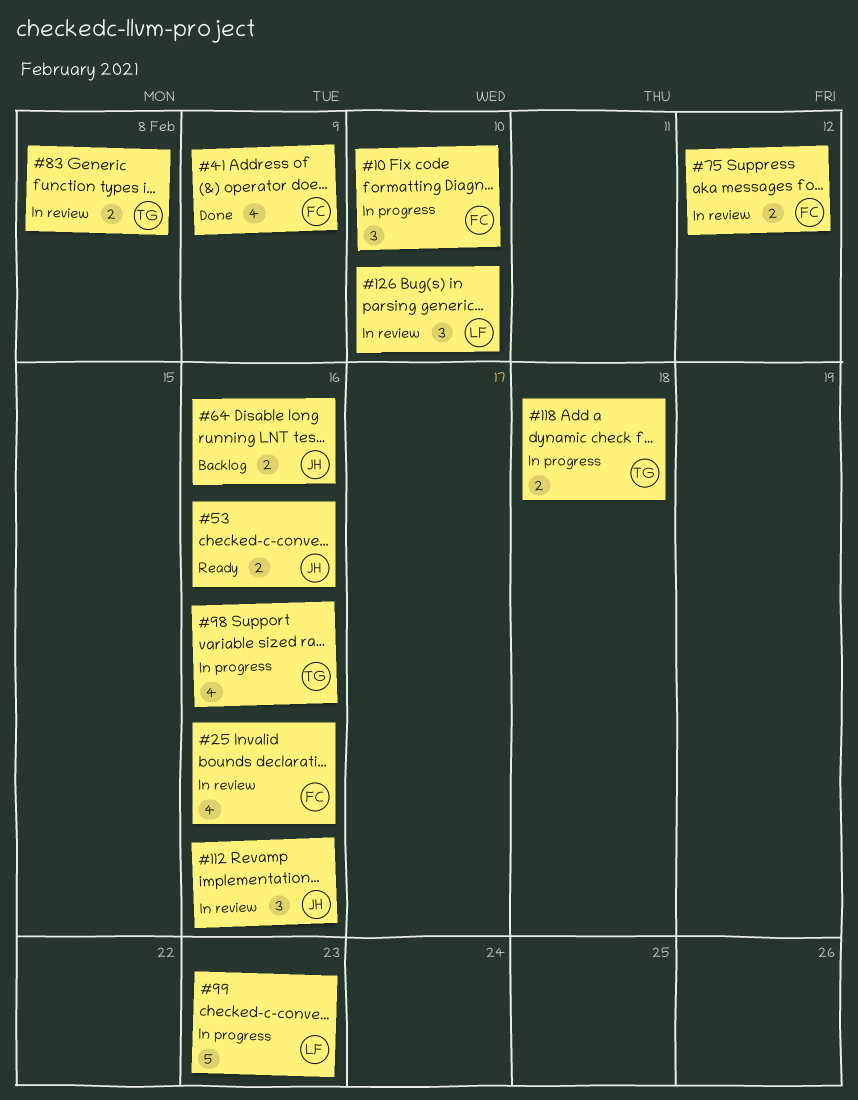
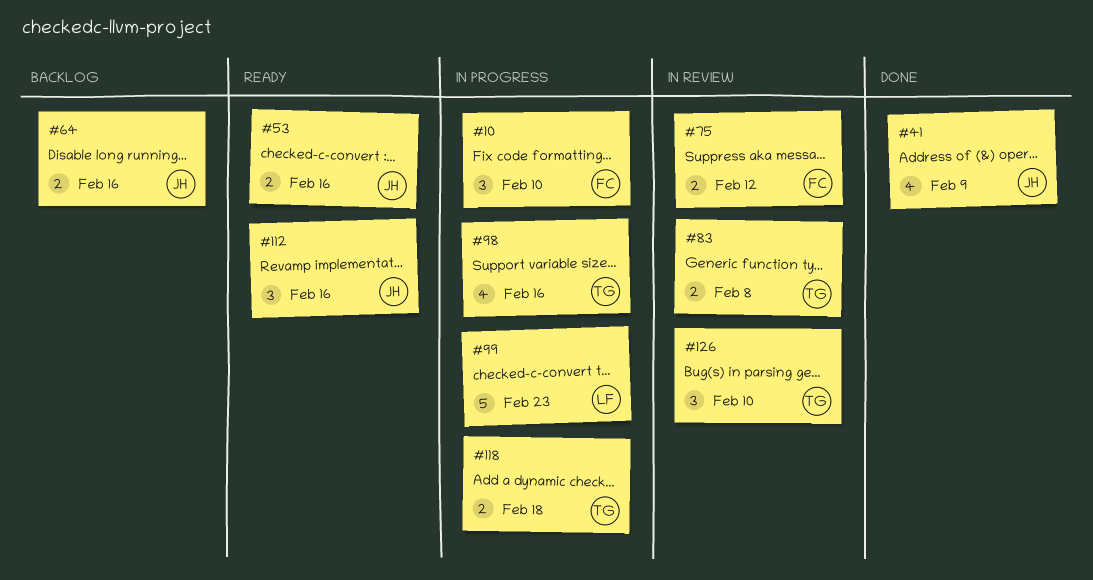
#25: present -> none
#41, owner: FC -> JH
#112, status: In review -> Ready
#126, owner: LF -> TG

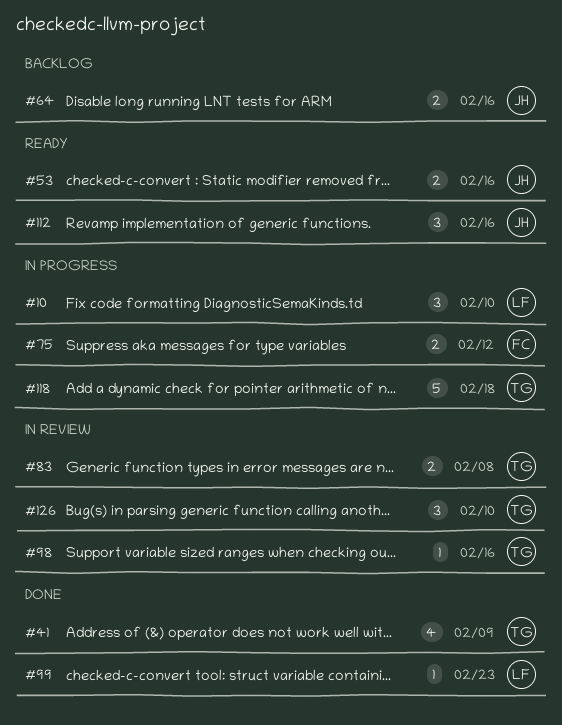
#10, owner: FC -> LF
#41, owner: JH -> TG
#75, status: In review -> In progress
#98, status: In progress -> In review
#98, estimate: 4 -> 1
#99, status: In progress -> Done
#99, estimate: 5 -> 1
#118, estimate: 2 -> 5

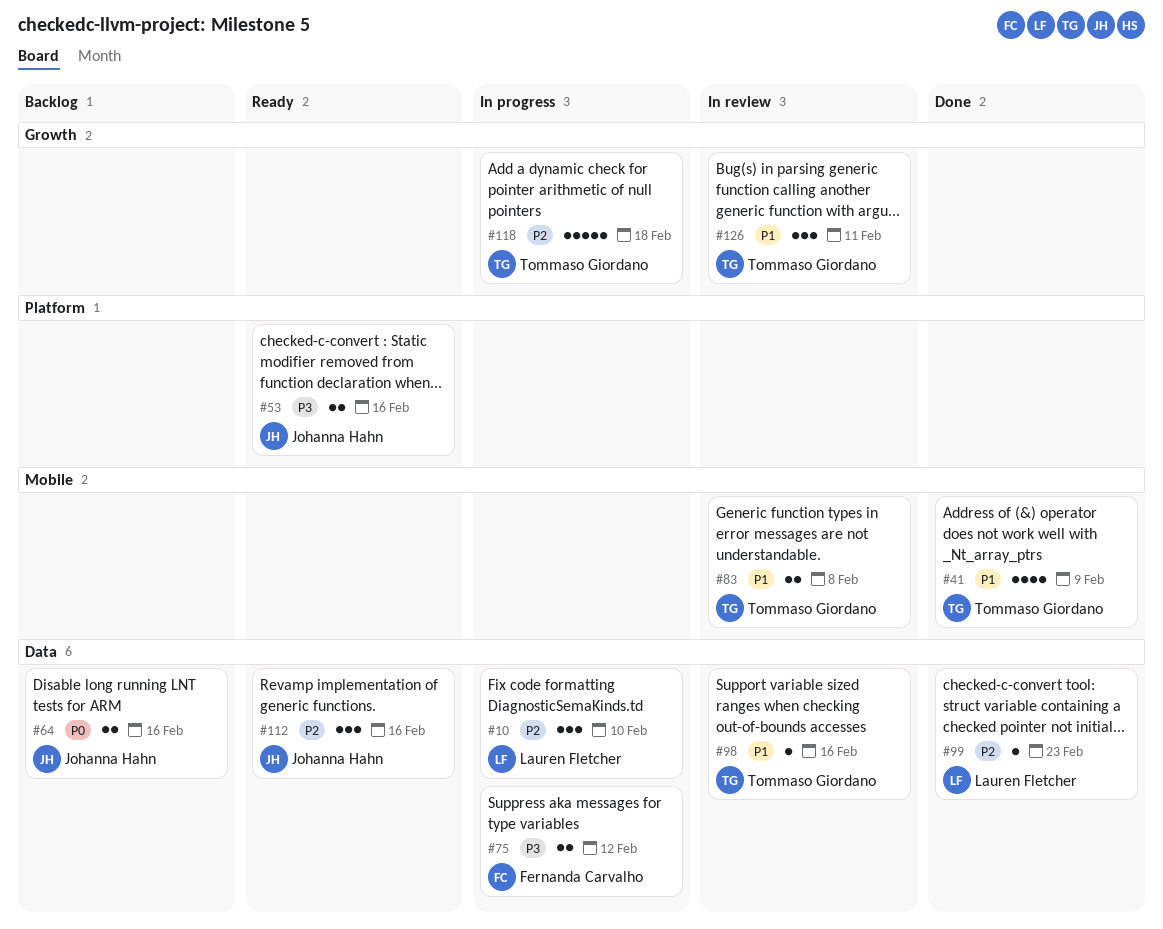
#126, due: Feb 10 -> Feb 11

